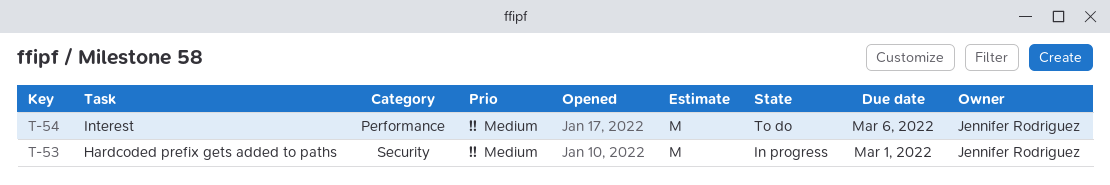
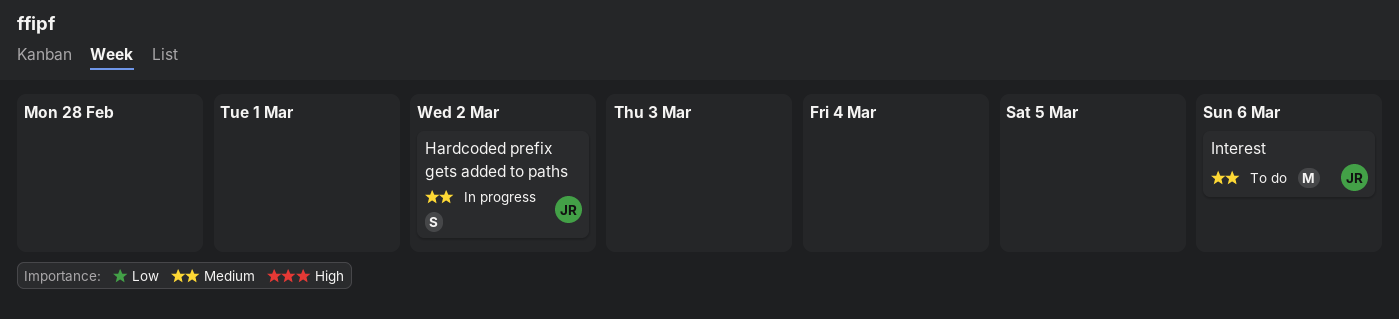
Hardcoded prefix gets added to paths, estimate: M -> S
Hardcoded prefix gets added to paths, due: Mar 1 -> Mar 2

